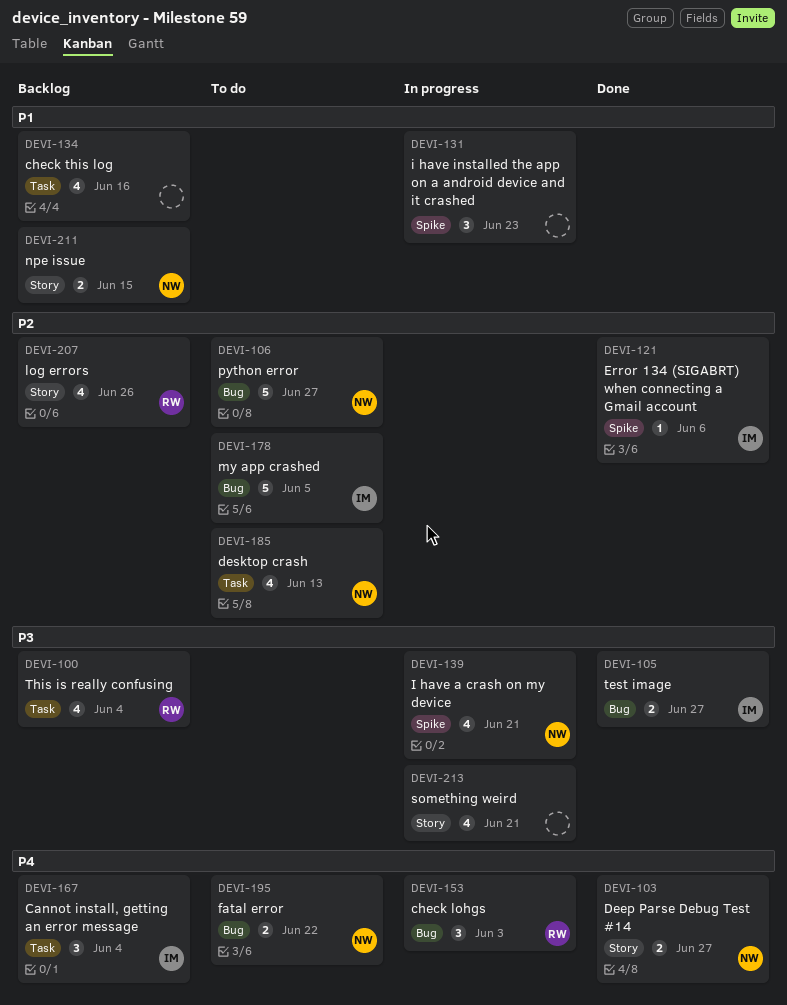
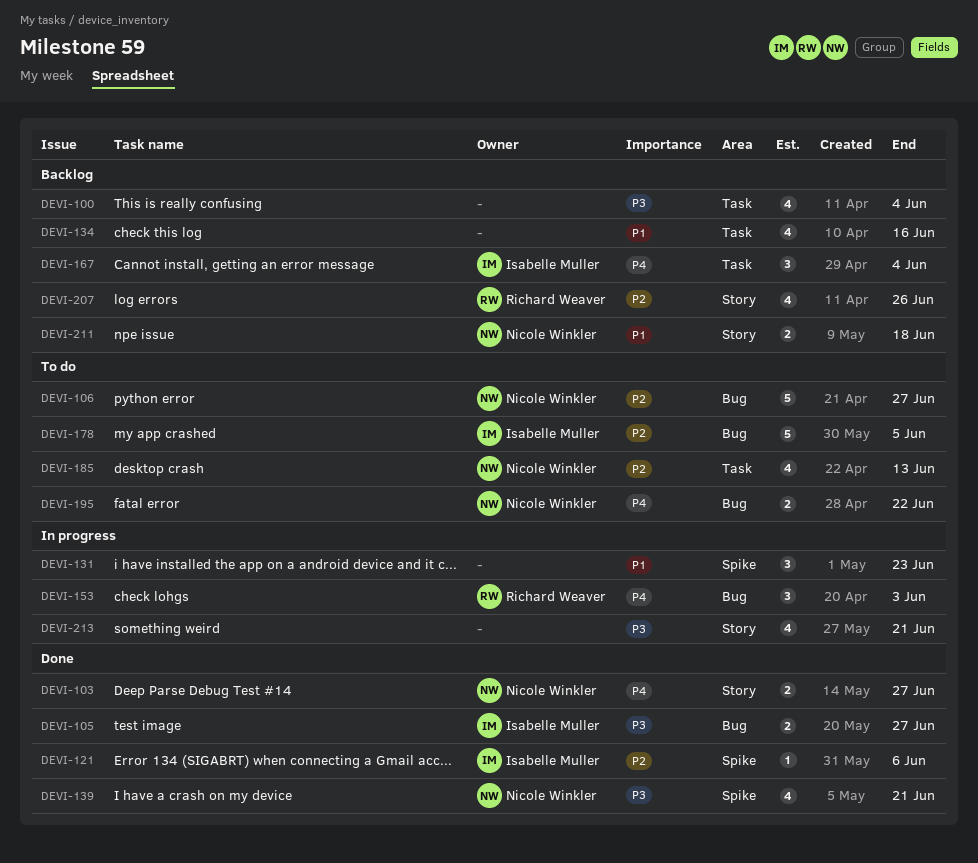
DEVI-100, owner: Richard Weaver -> none
DEVI-139, status: In progress -> Done
DEVI-211, due: Jun 15 -> Jun 18

